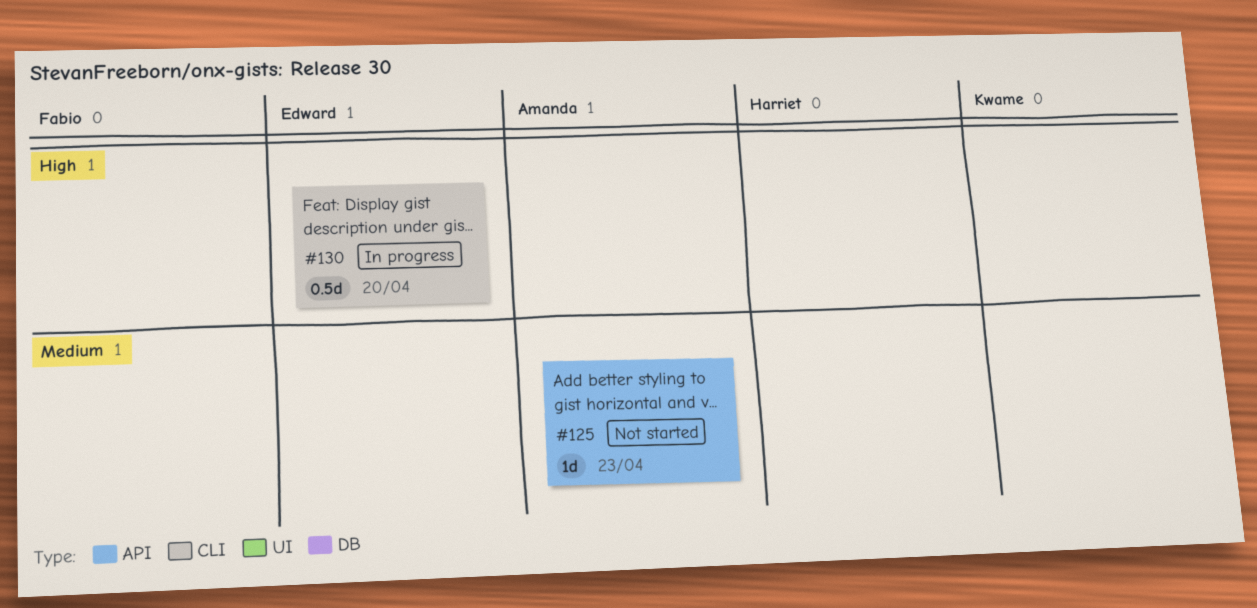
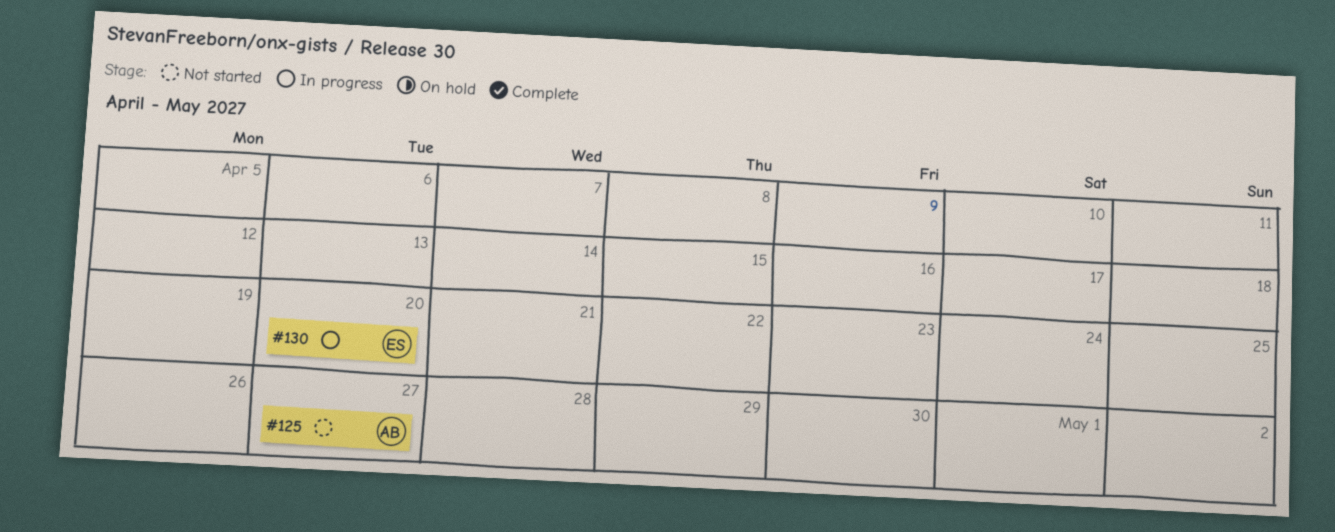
#125, due: Apr 23 -> Apr 27

